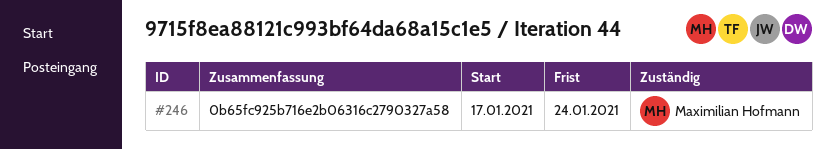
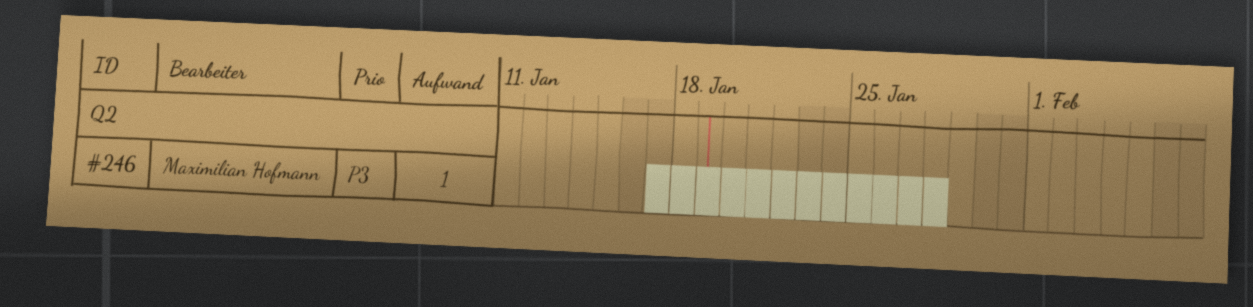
#246, due: Jan 24 -> Jan 28

